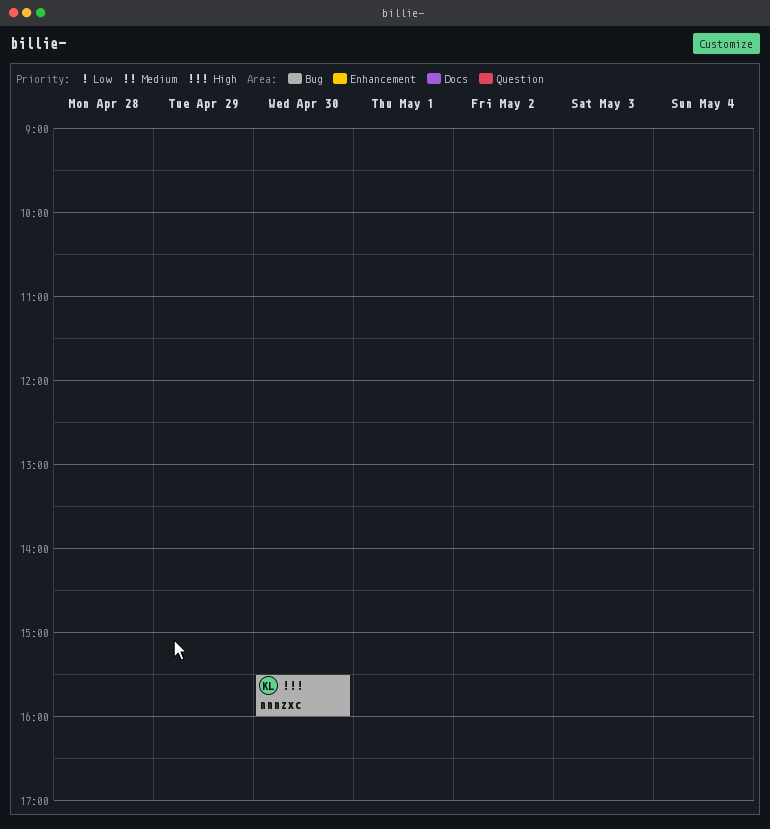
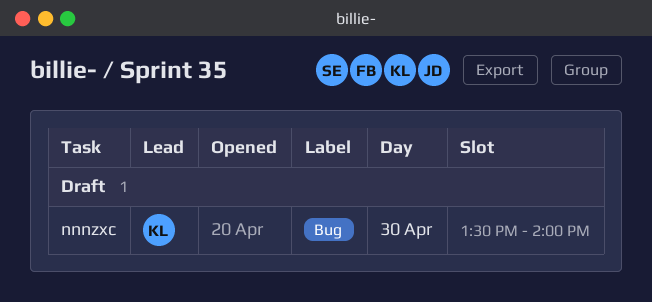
nnnzxc, begins: 15:30 -> 13:30
nnnzxc, ends: 16:00 -> 14:00

